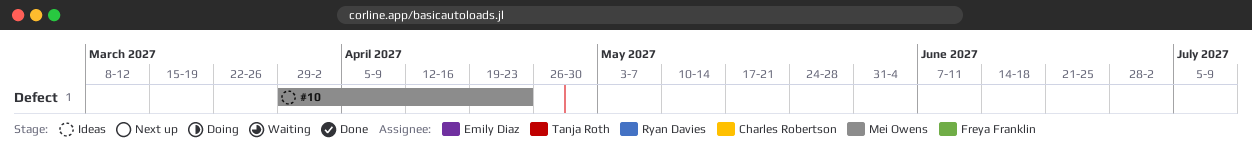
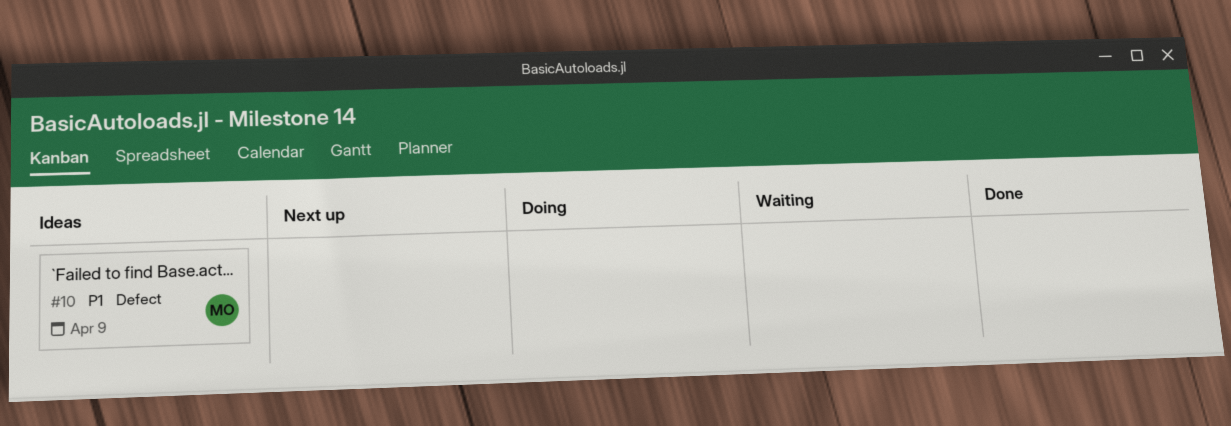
#10, due: Apr 23 -> Apr 9

